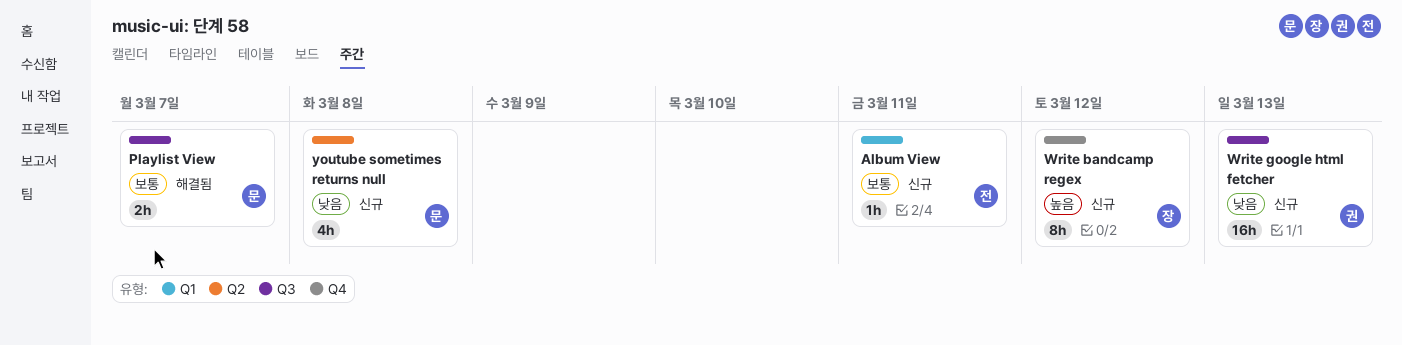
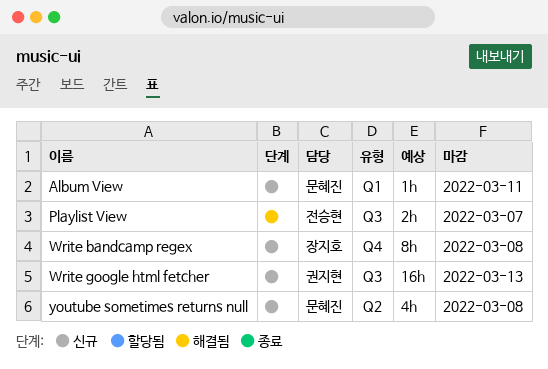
Album View, owner: 전승현 -> 문혜진
Playlist View, owner: 문혜진 -> 전승현
Write bandcamp regex, due: Mar 12 -> Mar 8

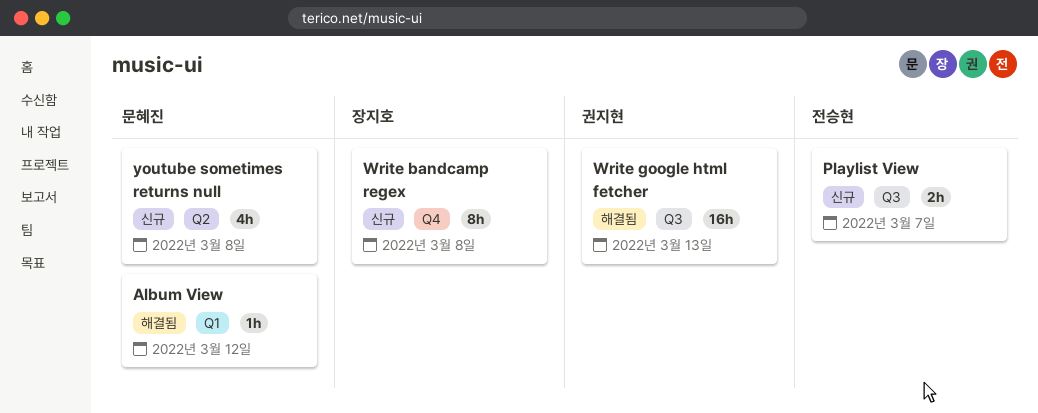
Album View, status: 신규 -> 해결됨
Album View, due: Mar 11 -> Mar 12
Playlist View, status: 해결됨 -> 신규
Write google html fetcher, status: 신규 -> 해결됨

